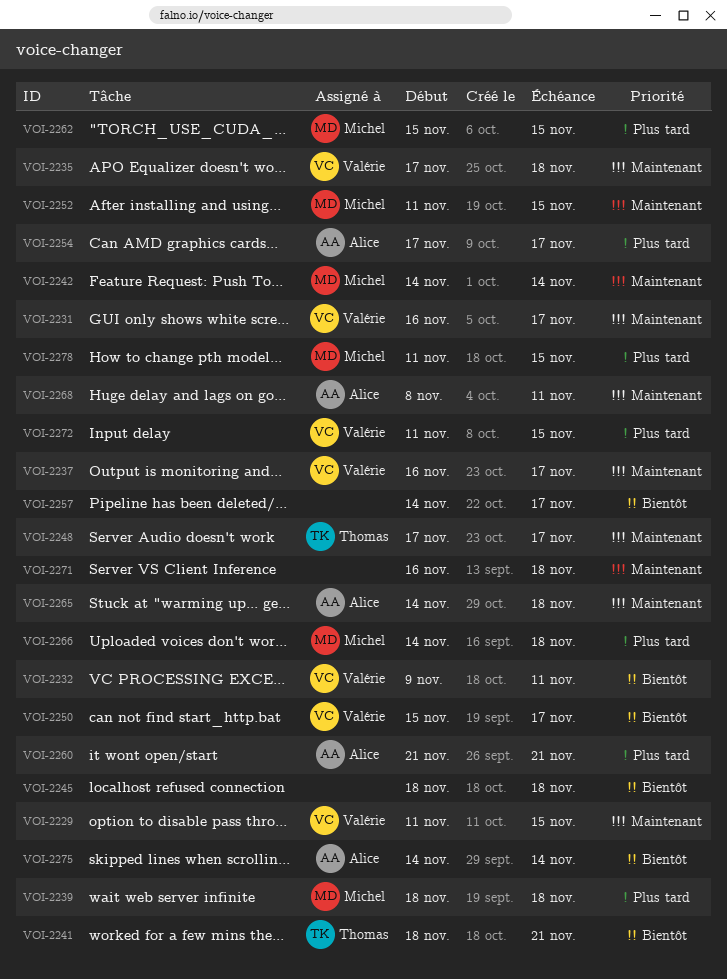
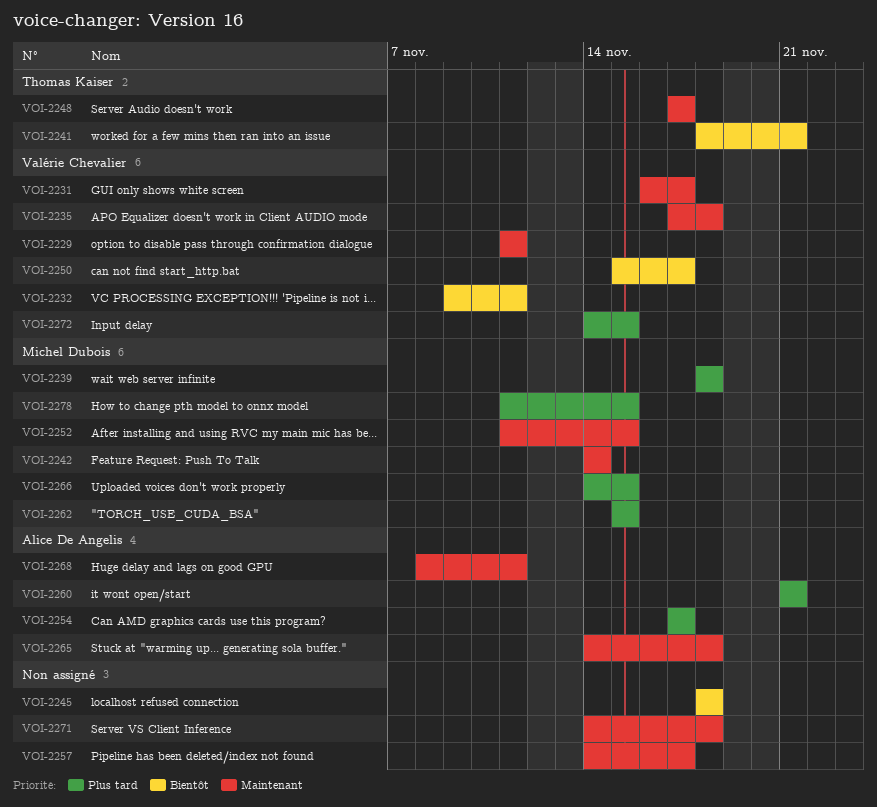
VOI-2229, due: Nov 15 -> Nov 11
VOI-2237: present -> none
VOI-2257, priority: Bientôt -> Maintenant
VOI-2266, due: Nov 18 -> Nov 15
VOI-2271, start: Nov 16 -> Nov 14
VOI-2272, start: Nov 11 -> Nov 14
VOI-2275: present -> none

